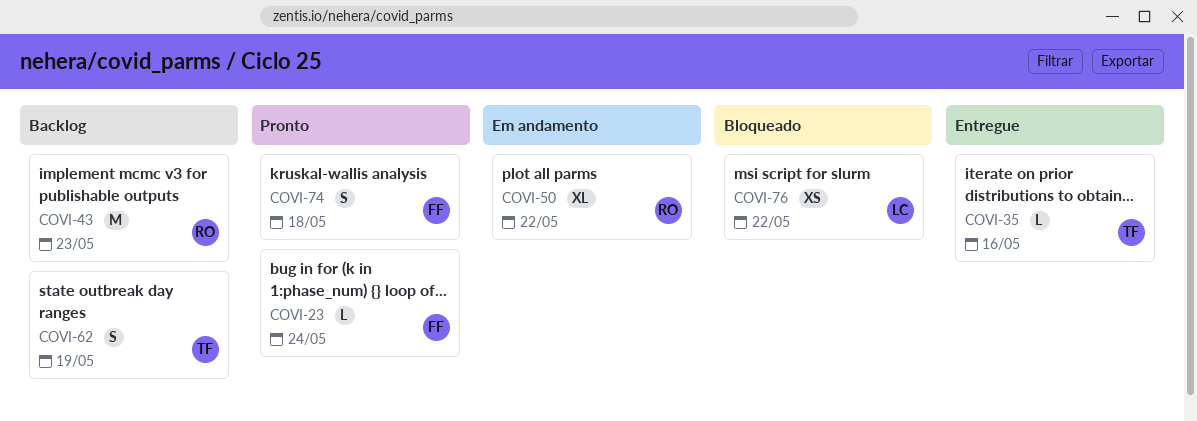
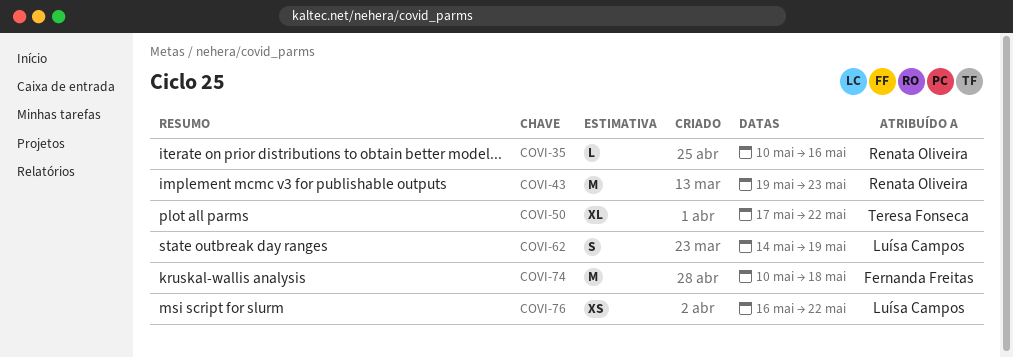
COVI-23: present -> none
COVI-35, owner: Teresa Fonseca -> Renata Oliveira
COVI-50, owner: Renata Oliveira -> Teresa Fonseca
COVI-62, owner: Teresa Fonseca -> Luísa Campos
COVI-74, estimate: S -> M

